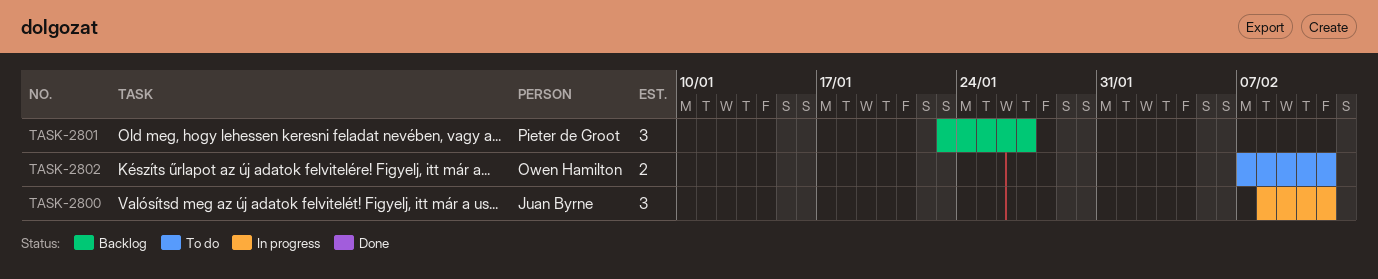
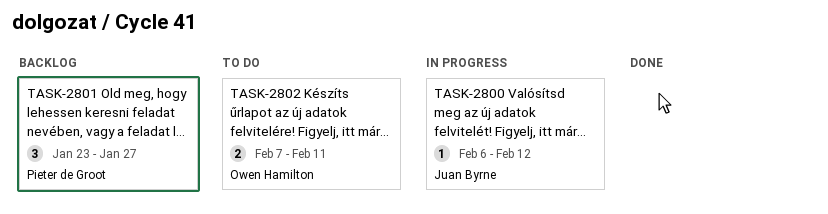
TASK-2800, estimate: 3 -> 1
TASK-2800, start: Feb 8 -> Feb 6
TASK-2800, due: Feb 11 -> Feb 12

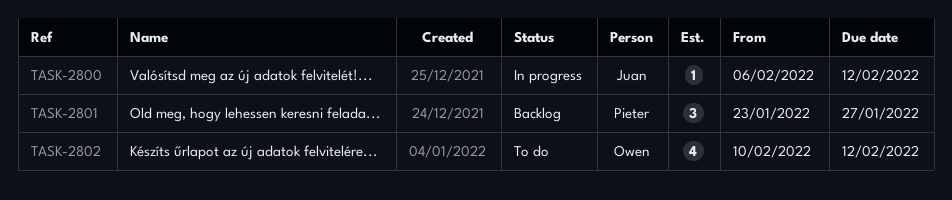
TASK-2802, estimate: 2 -> 4
TASK-2802, start: Feb 7 -> Feb 10
TASK-2802, due: Feb 11 -> Feb 12

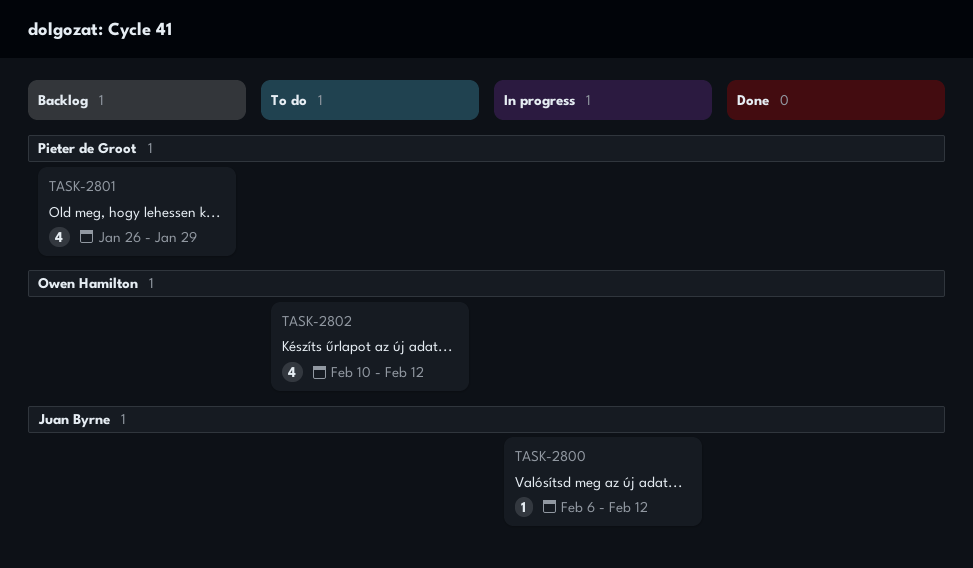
TASK-2801, estimate: 3 -> 4
TASK-2801, start: Jan 23 -> Jan 26
TASK-2801, due: Jan 27 -> Jan 29

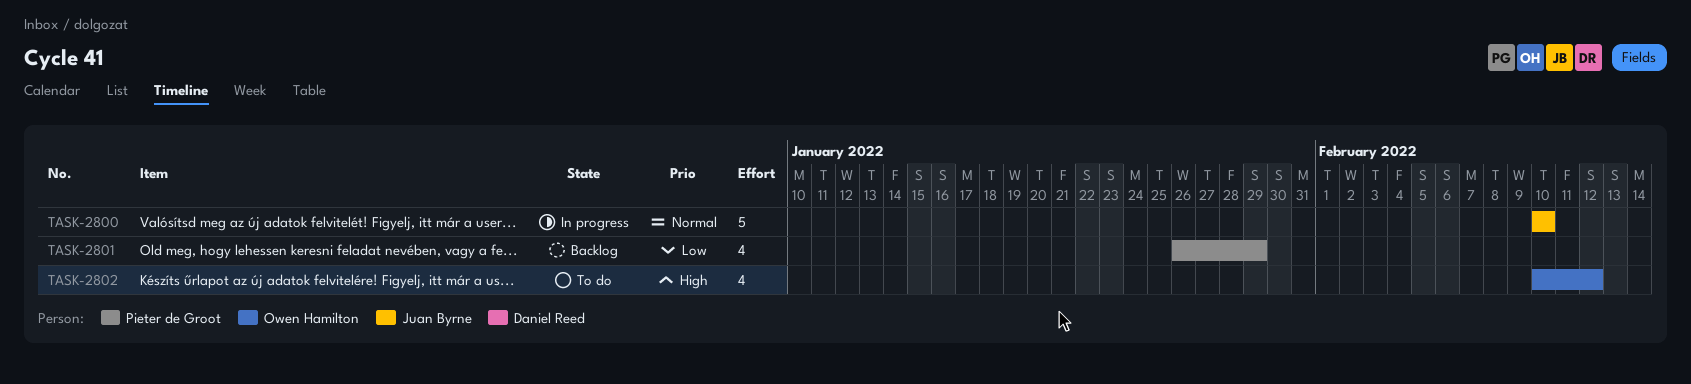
TASK-2800, estimate: 1 -> 5
TASK-2800, start: Feb 6 -> Feb 10
TASK-2800, due: Feb 12 -> Feb 10

